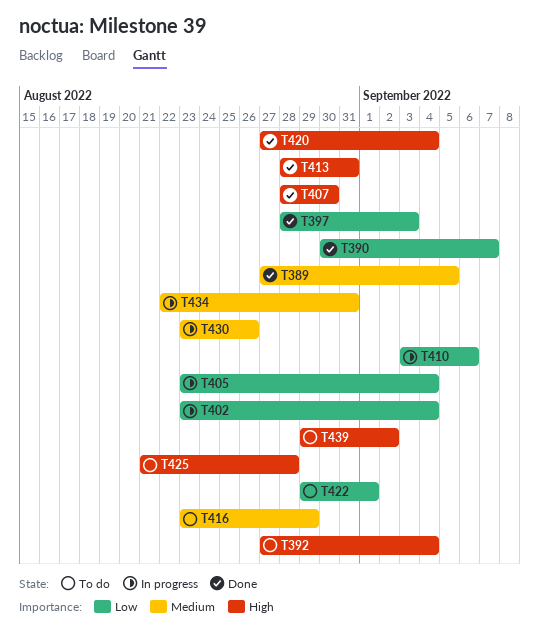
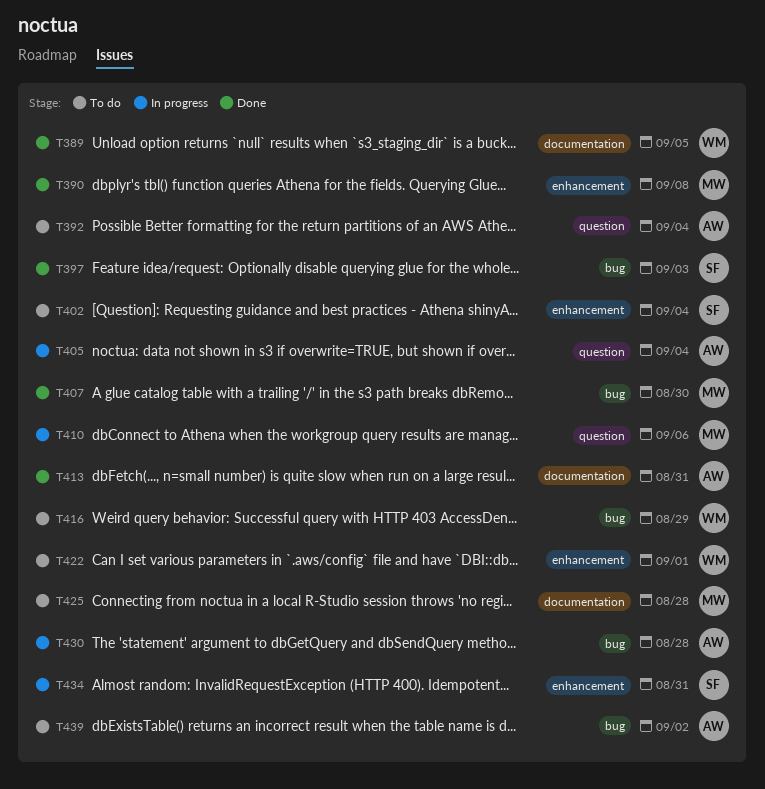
T390, due: Sep 7 -> Sep 8
T402, status: In progress -> To do
T420: present -> none
T430, due: Aug 26 -> Aug 28

